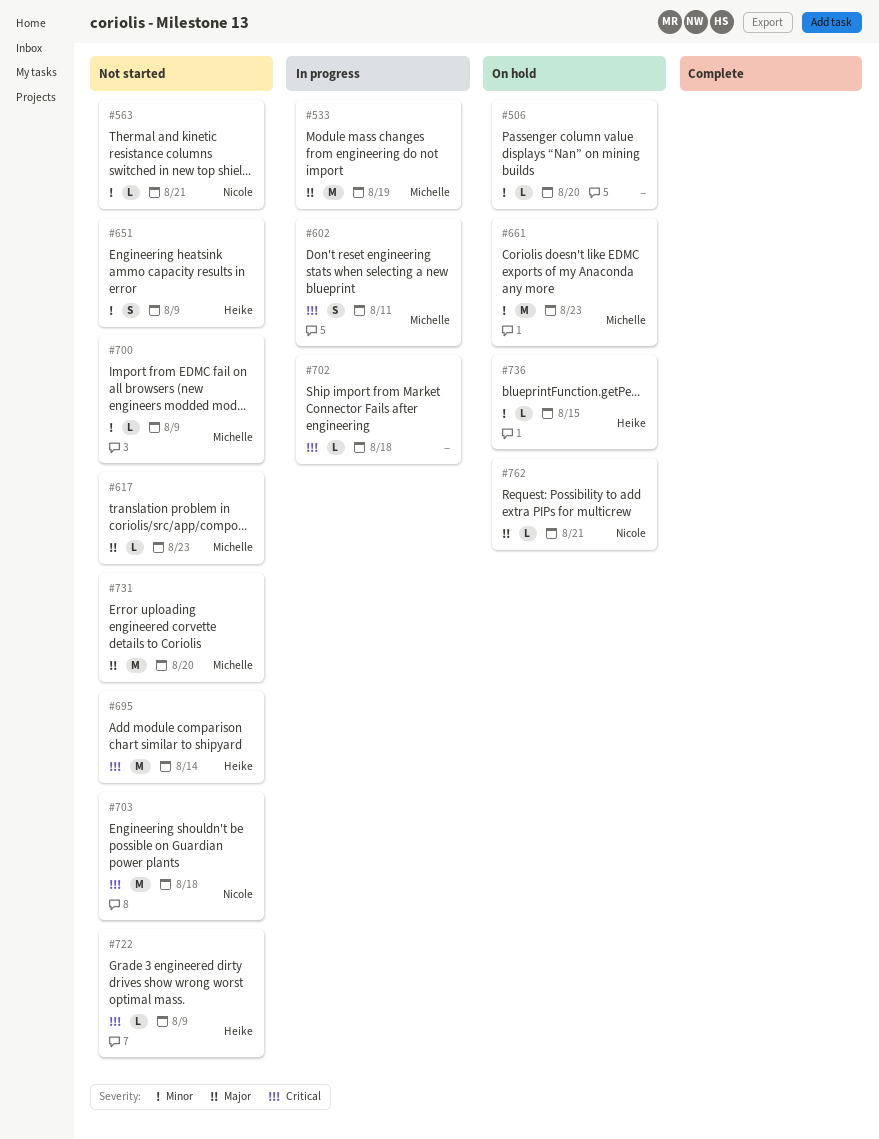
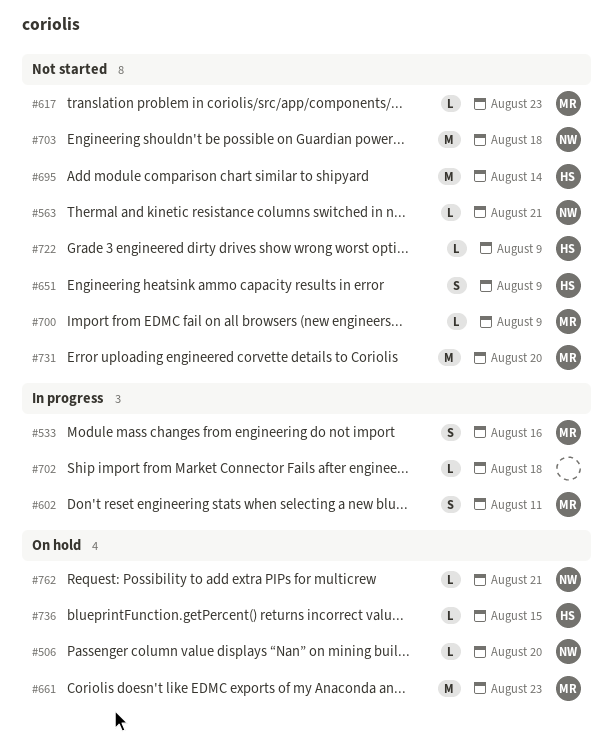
#506, owner: none -> Nicole
#533, estimate: M -> S
#533, due: Aug 19 -> Aug 16

